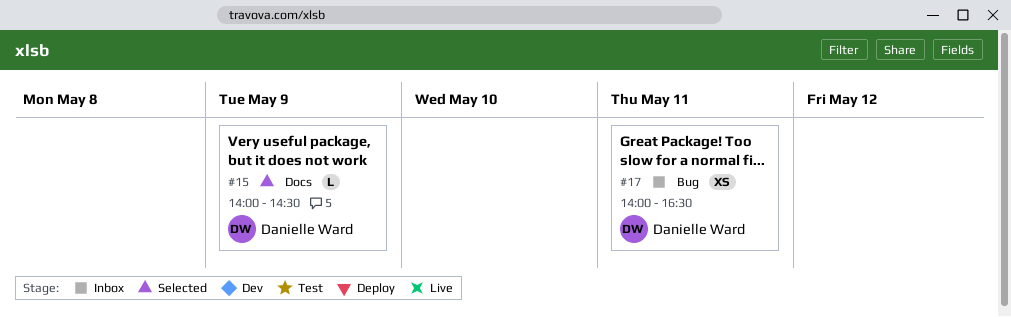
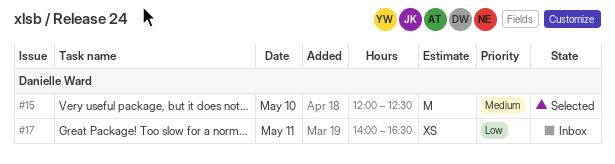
#15, estimate: L -> M
#15, day: May 9 -> May 10
#15, begins: 14:00 -> 12:00
#15, ends: 14:30 -> 12:30

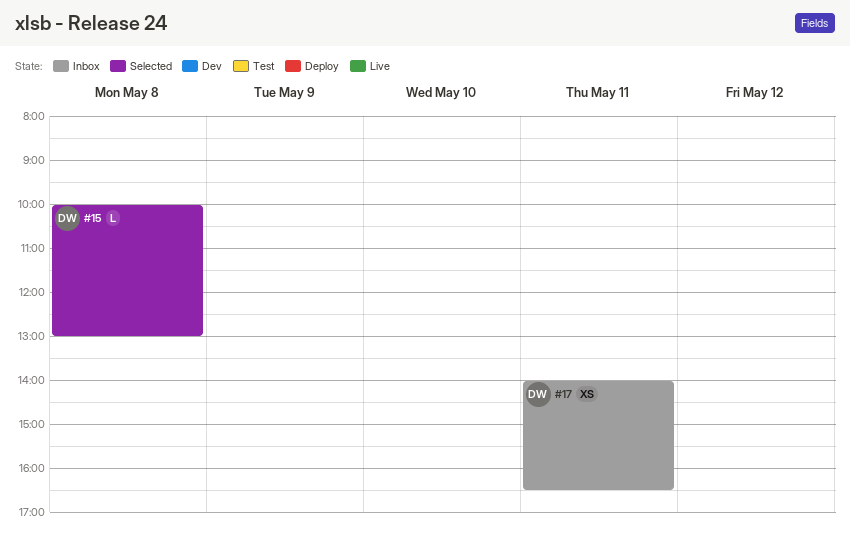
#15, estimate: M -> L
#15, day: May 10 -> May 8
#15, begins: 12:00 -> 10:00
#15, ends: 12:30 -> 13:00

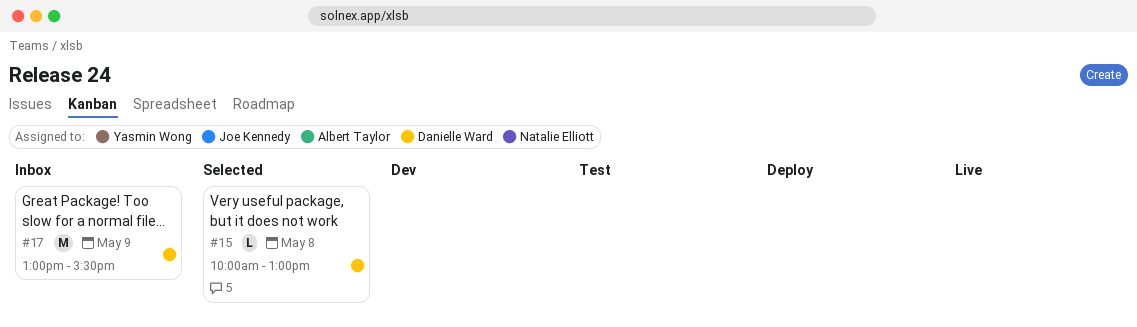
#17, estimate: XS -> M
#17, day: May 11 -> May 9
#17, begins: 14:00 -> 13:00
#17, ends: 16:30 -> 15:30

